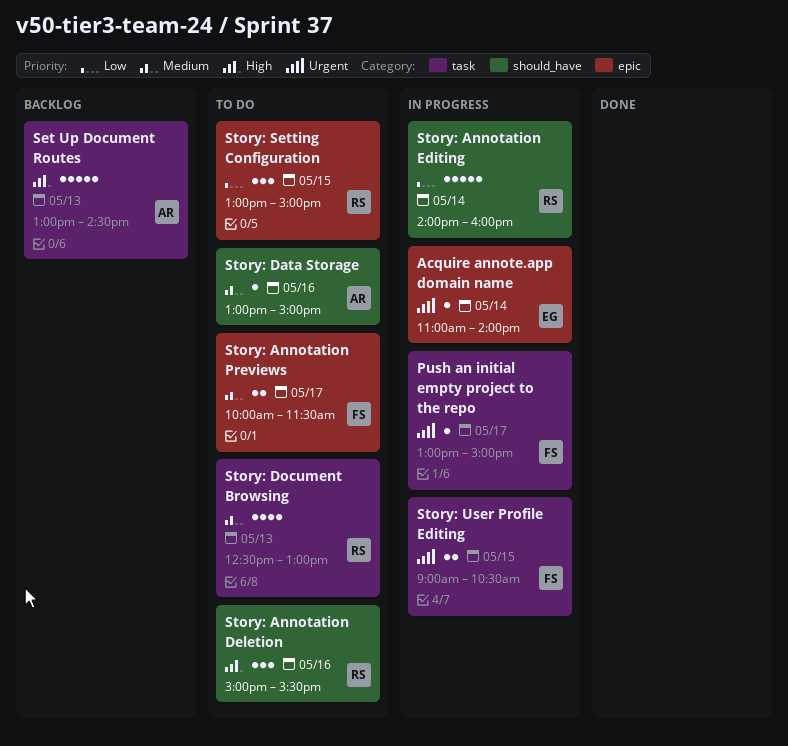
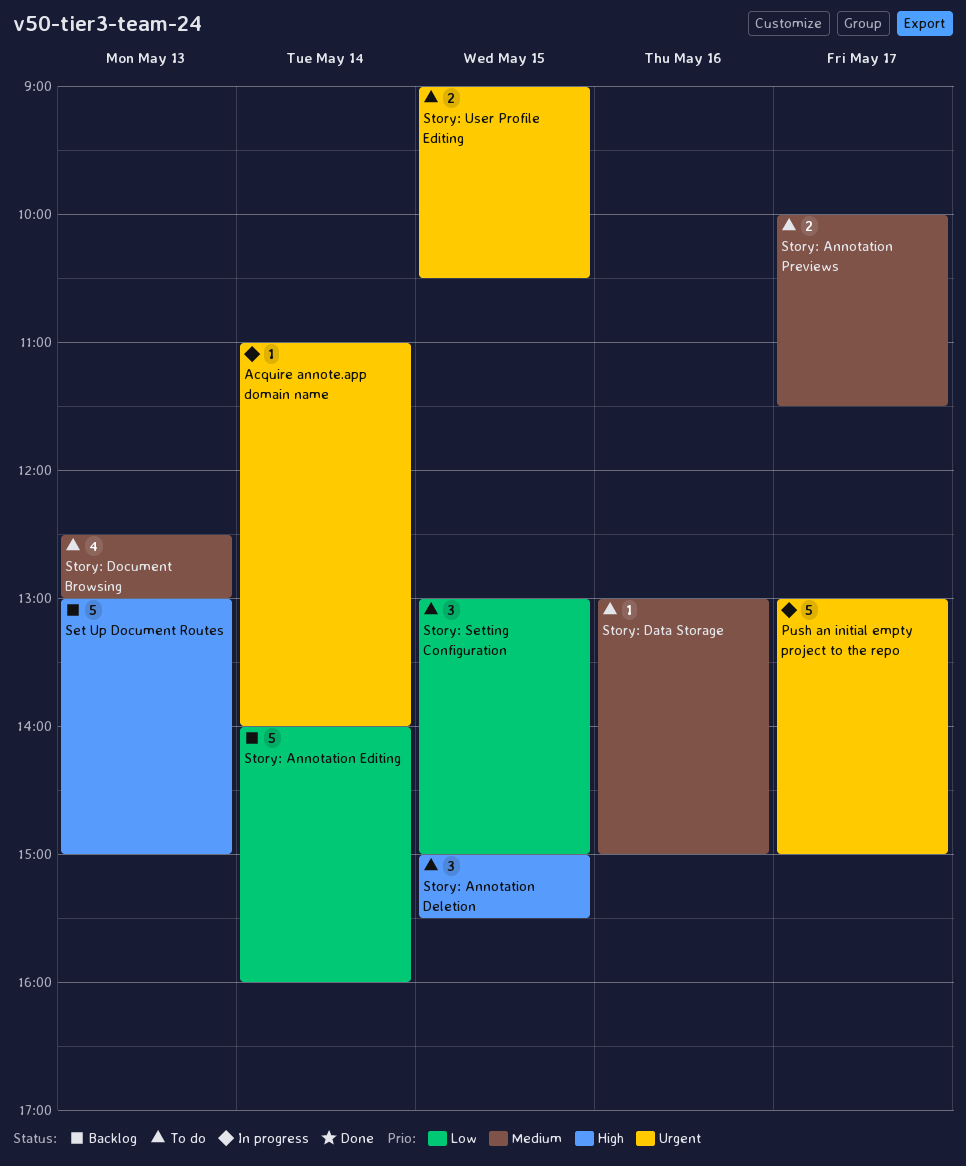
Push an initial empty project to the repo, estimate: 1 -> 5
Set Up Document Routes, ends: 14:30 -> 15:00
Story: Annotation Deletion, day: May 16 -> May 15
Story: Annotation Editing, status: In progress -> Backlog
Story: User Profile Editing, status: In progress -> To do

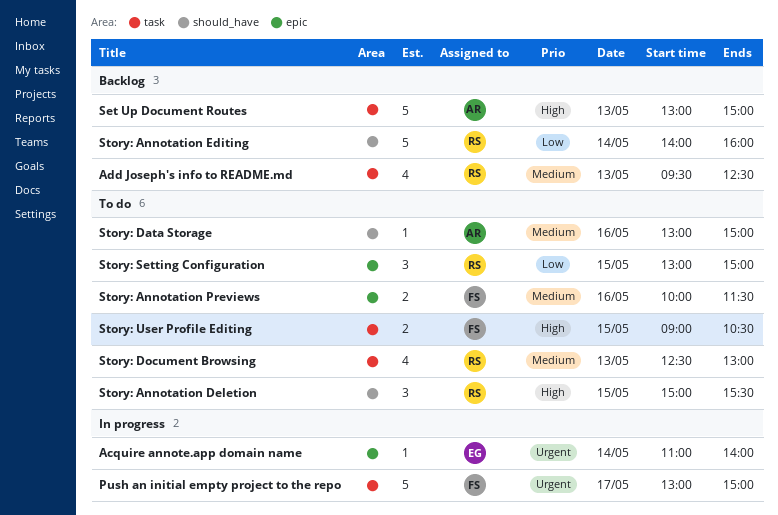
Add Joseph's info to README.md: none -> present
Story: Annotation Previews, day: May 17 -> May 16
Story: User Profile Editing, priority: Urgent -> High

